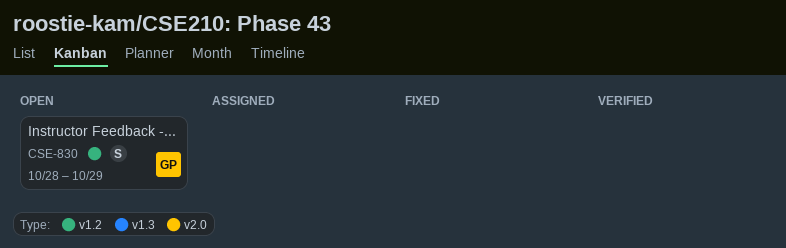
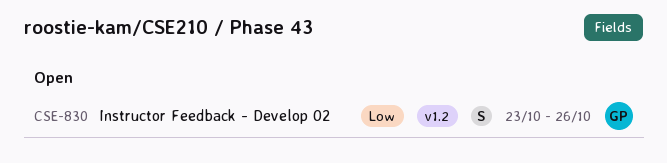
CSE-830, start: Oct 28 -> Oct 23
CSE-830, due: Oct 29 -> Oct 26

